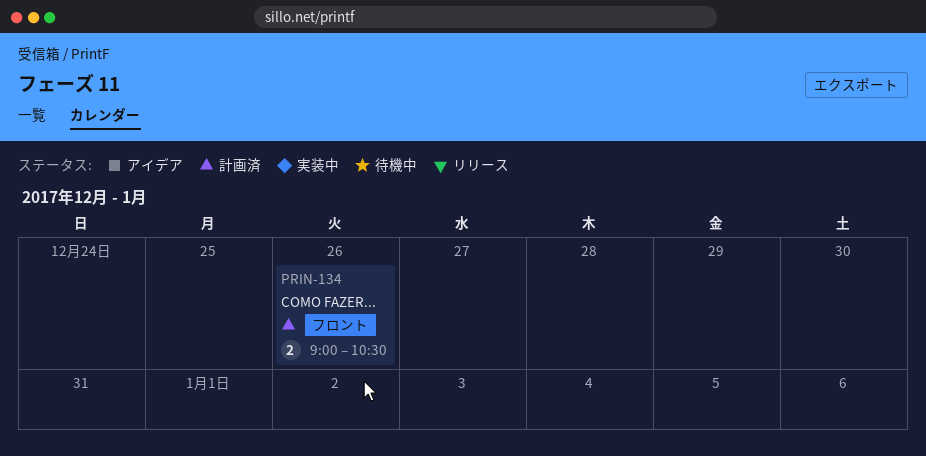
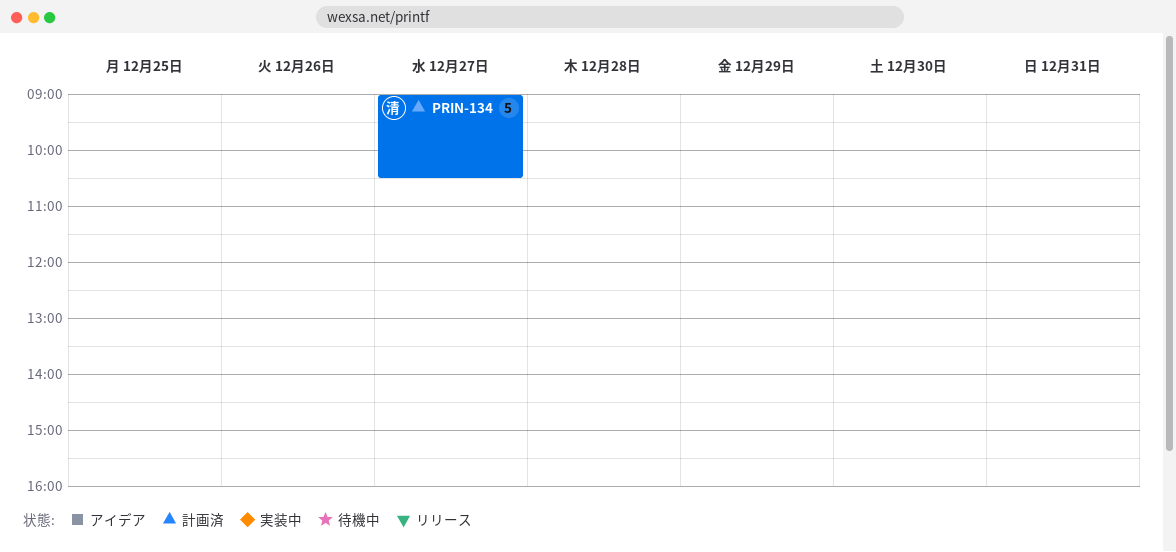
PRIN-134, estimate: 2 -> 5
PRIN-134, day: Dec 26 -> Dec 27

